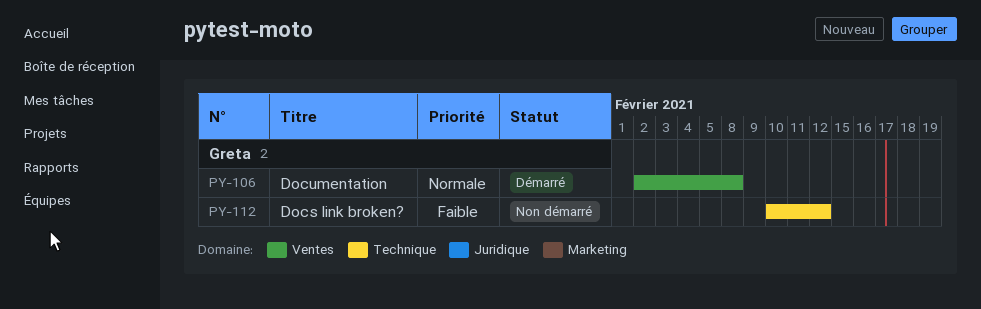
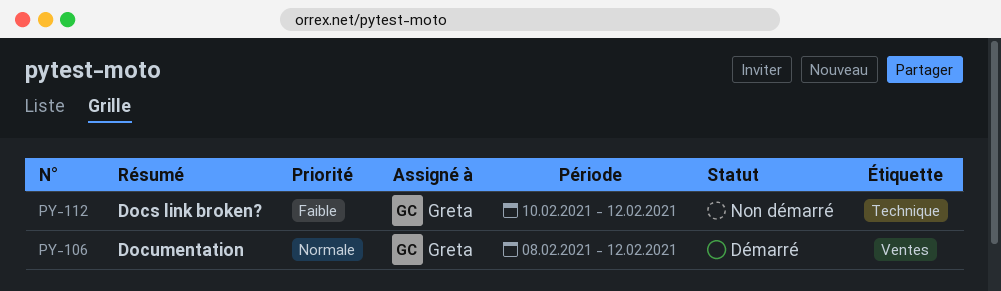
PY-106, start: Feb 2 -> Feb 8
PY-106, due: Feb 8 -> Feb 12

